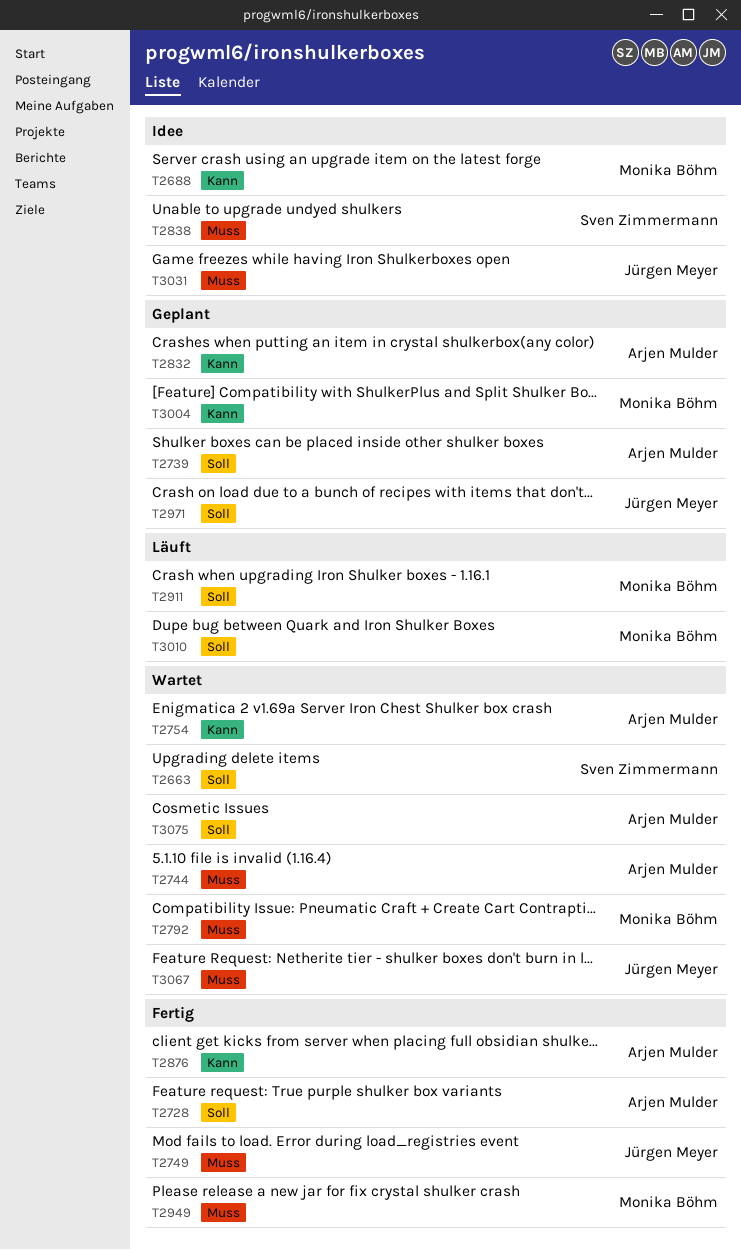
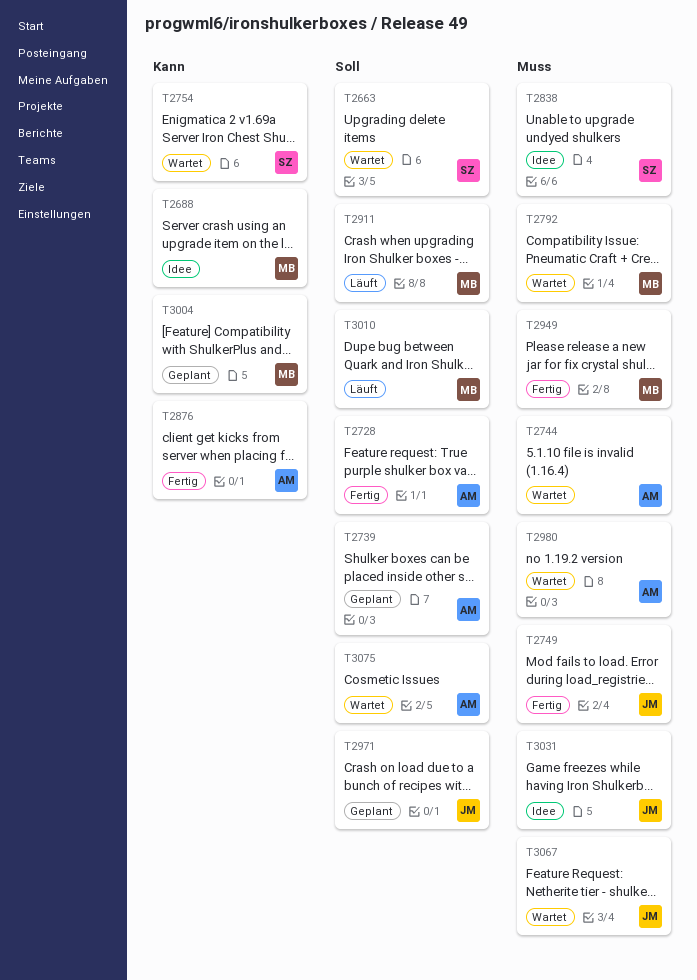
T2754, owner: Arjen Mulder -> Sven Zimmermann
T2832: present -> none
T2980: none -> present

